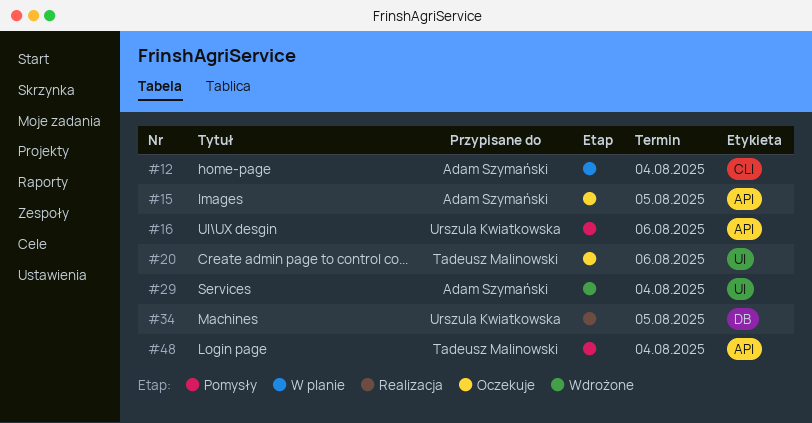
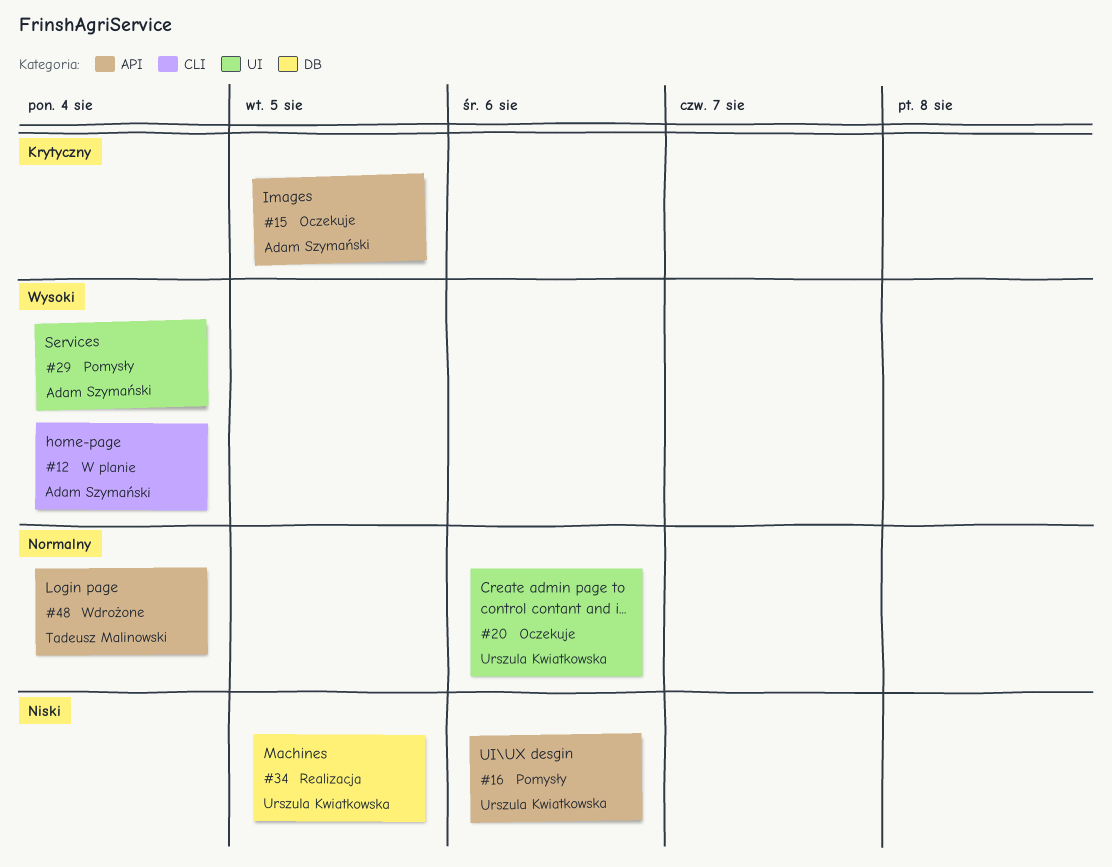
#20, owner: Tadeusz Malinowski -> Urszula Kwiatkowska
#29, status: Wdrożone -> Pomysły
#48, status: Pomysły -> Wdrożone

